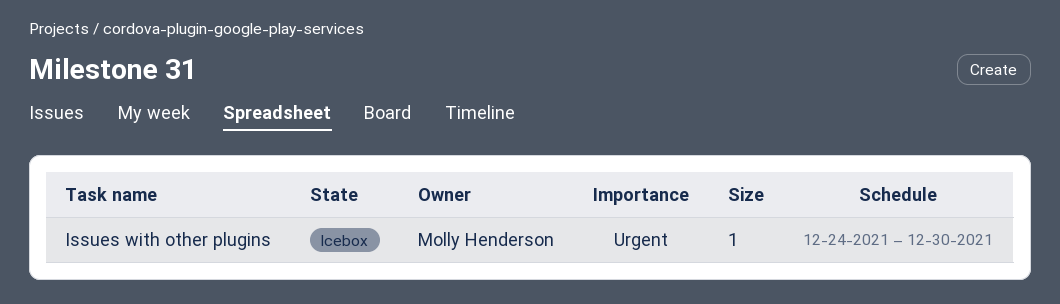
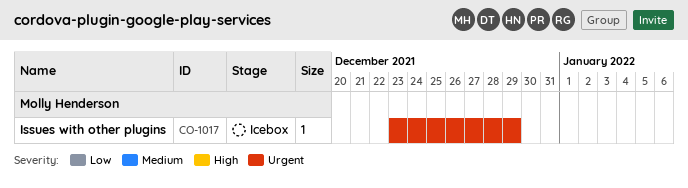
Issues with other plugins, start: Dec 24 -> Dec 23
Issues with other plugins, due: Dec 30 -> Dec 29

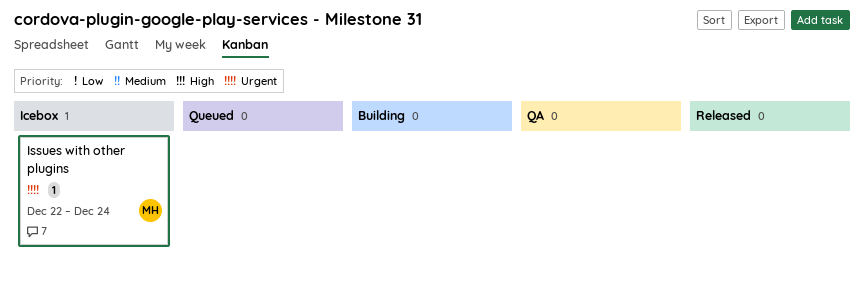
Issues with other plugins, start: Dec 23 -> Dec 22
Issues with other plugins, due: Dec 29 -> Dec 24

